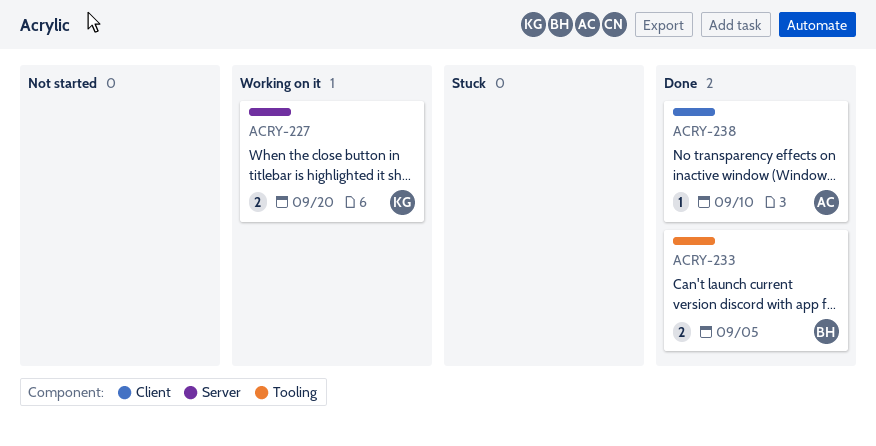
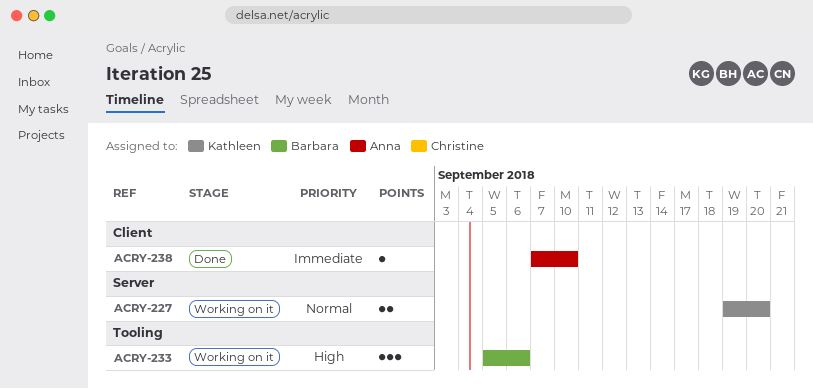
ACRY-233, status: Done -> Working on it
ACRY-233, estimate: 2 -> 3
ACRY-233, due: Sep 5 -> Sep 6

